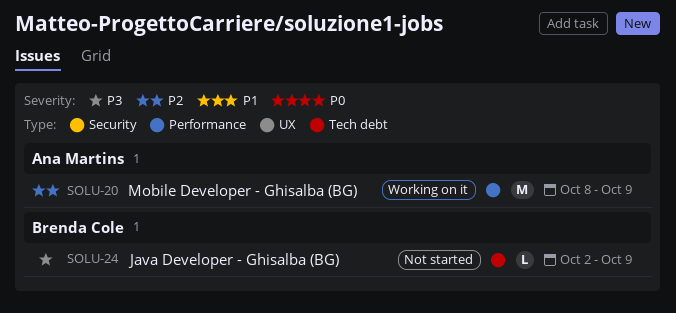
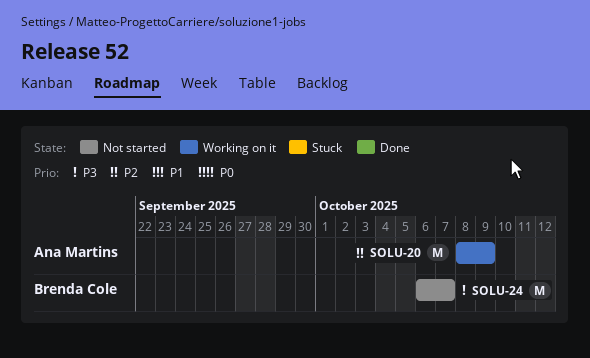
SOLU-24, estimate: L -> M
SOLU-24, start: Oct 2 -> Oct 6
SOLU-24, due: Oct 9 -> Oct 7

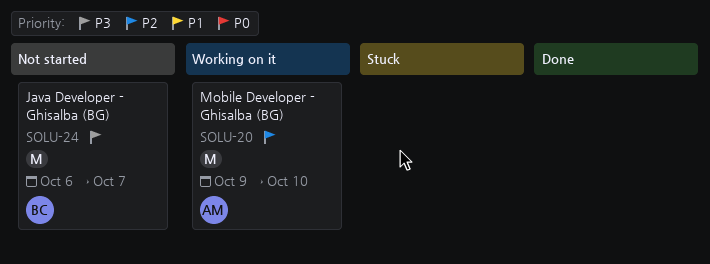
SOLU-20, start: Oct 8 -> Oct 9
SOLU-20, due: Oct 9 -> Oct 10

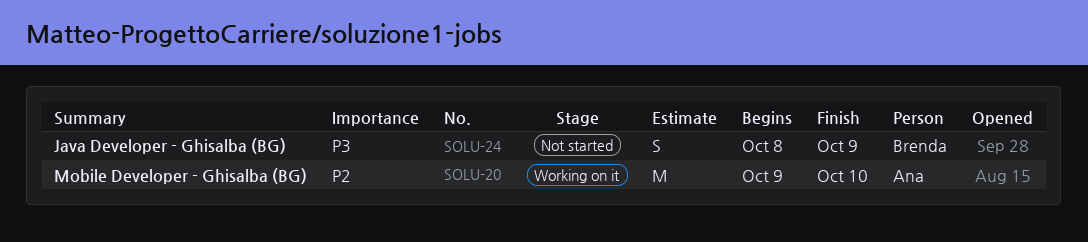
SOLU-24, estimate: M -> S
SOLU-24, start: Oct 6 -> Oct 8
SOLU-24, due: Oct 7 -> Oct 9

